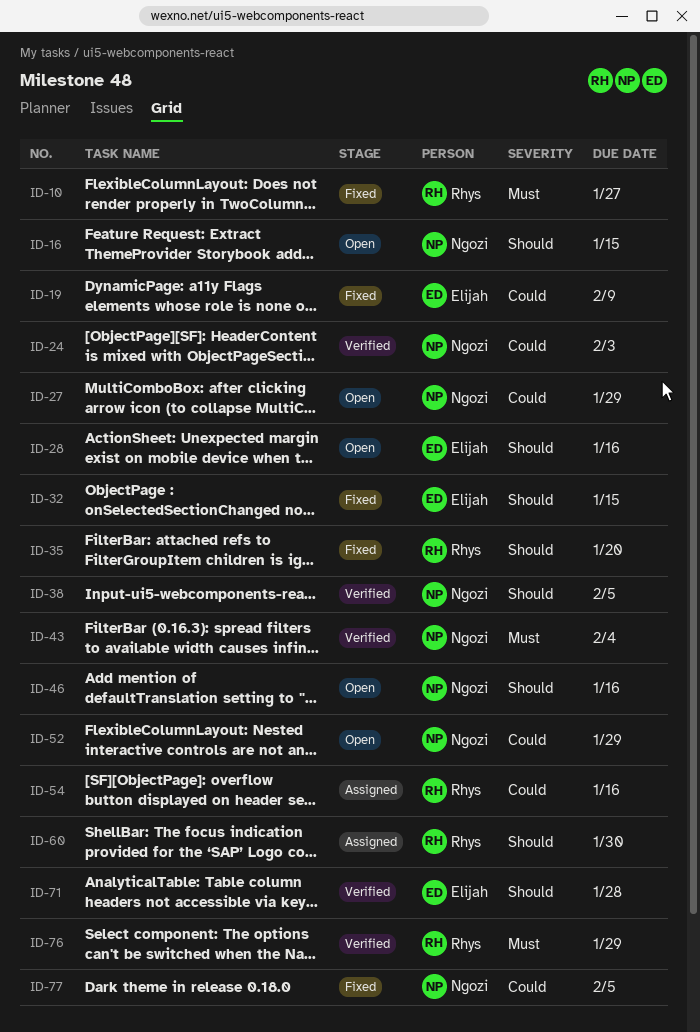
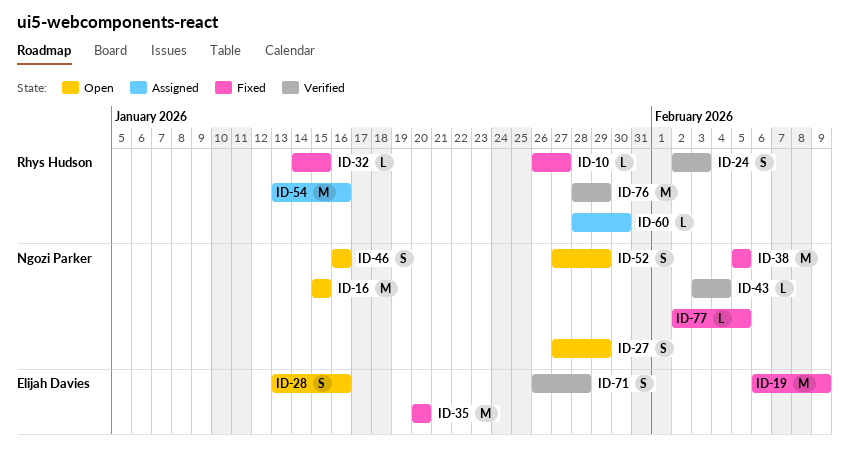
ID-24, owner: Ngozi Parker -> Rhys Hudson
ID-32, owner: Elijah Davies -> Rhys Hudson
ID-35, owner: Rhys Hudson -> Elijah Davies
ID-38, status: Verified -> Fixed

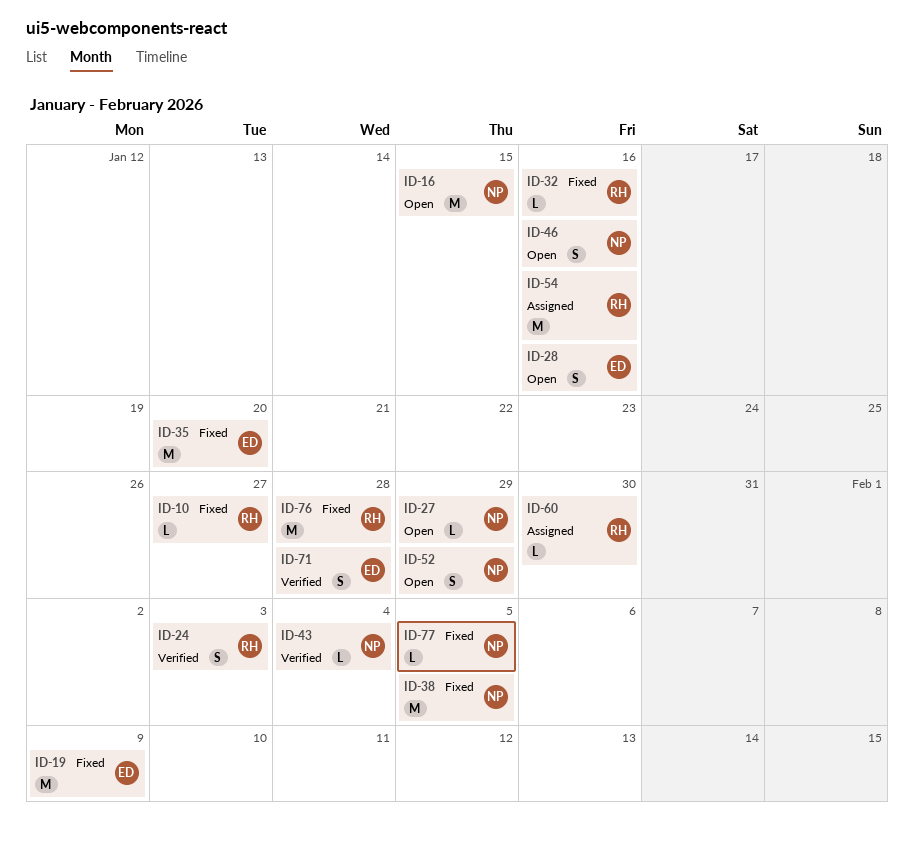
ID-27, estimate: S -> L
ID-32, due: Jan 15 -> Jan 16
ID-76, status: Verified -> Fixed
ID-76, due: Jan 29 -> Jan 28

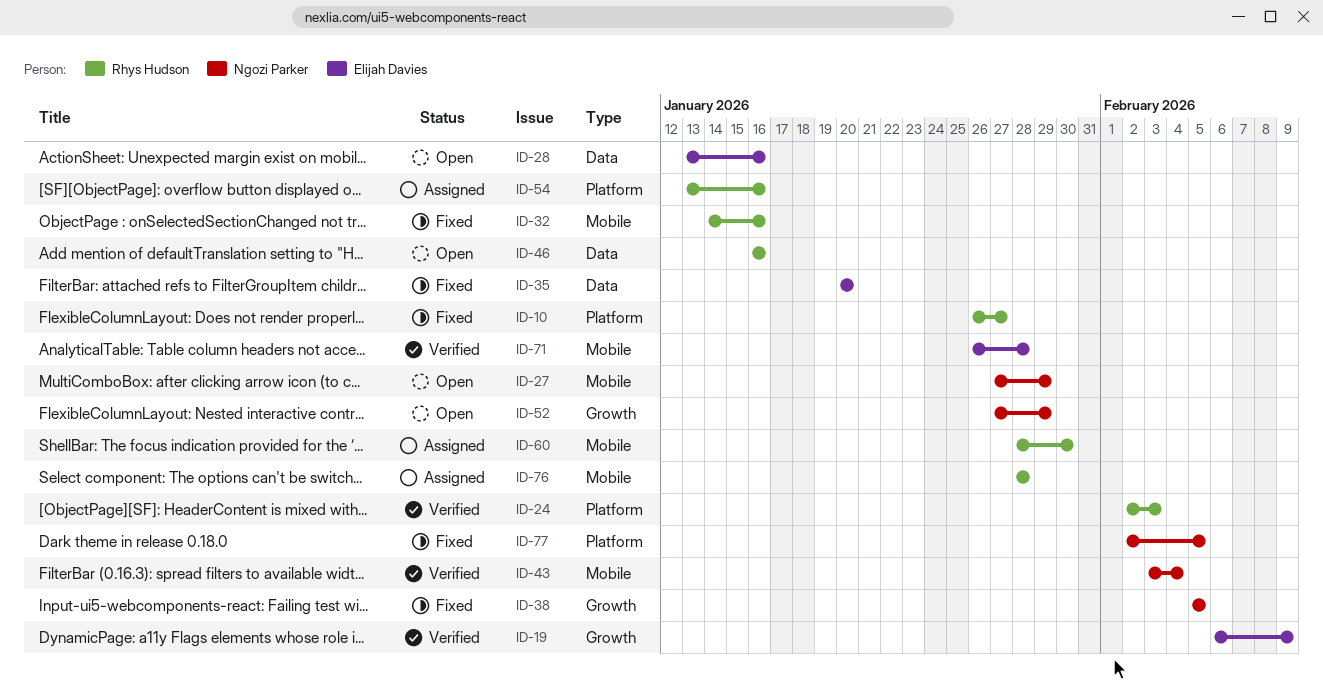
ID-16: present -> none
ID-19, status: Fixed -> Verified
ID-46, owner: Ngozi Parker -> Rhys Hudson
ID-76, status: Fixed -> Assigned

